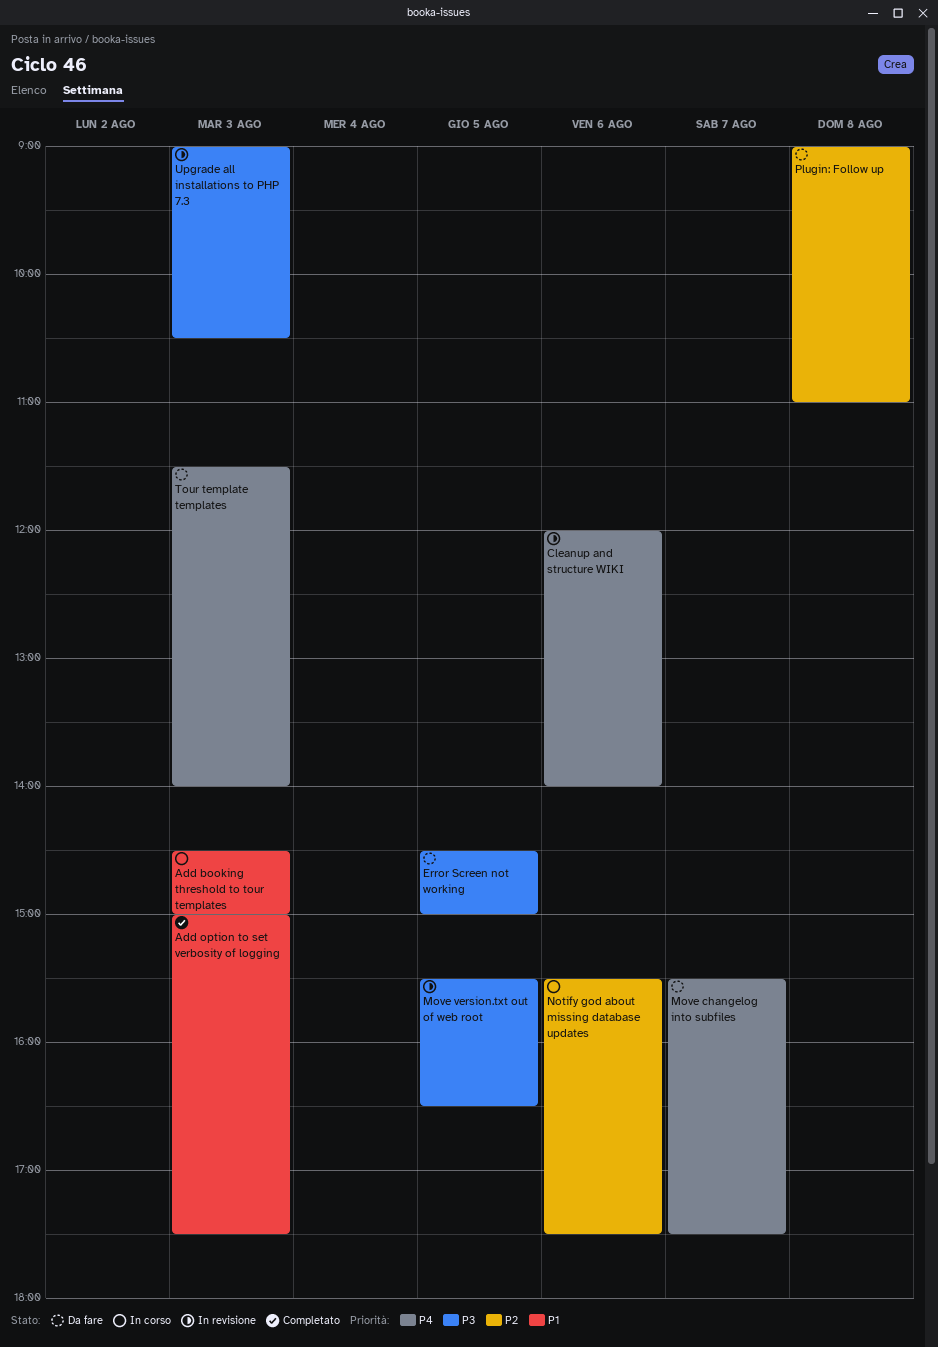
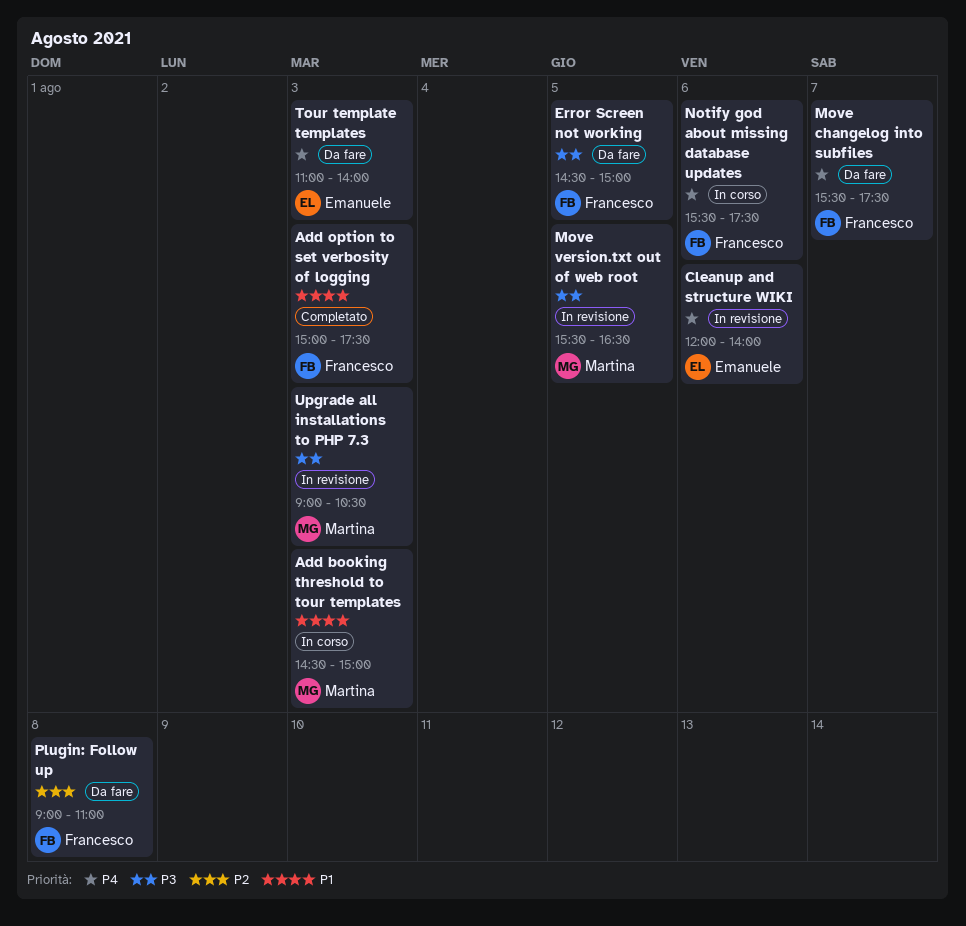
Notify god about missing database updates, priority: P2 -> P4
Tour template templates, begins: 11:30 -> 11:00

